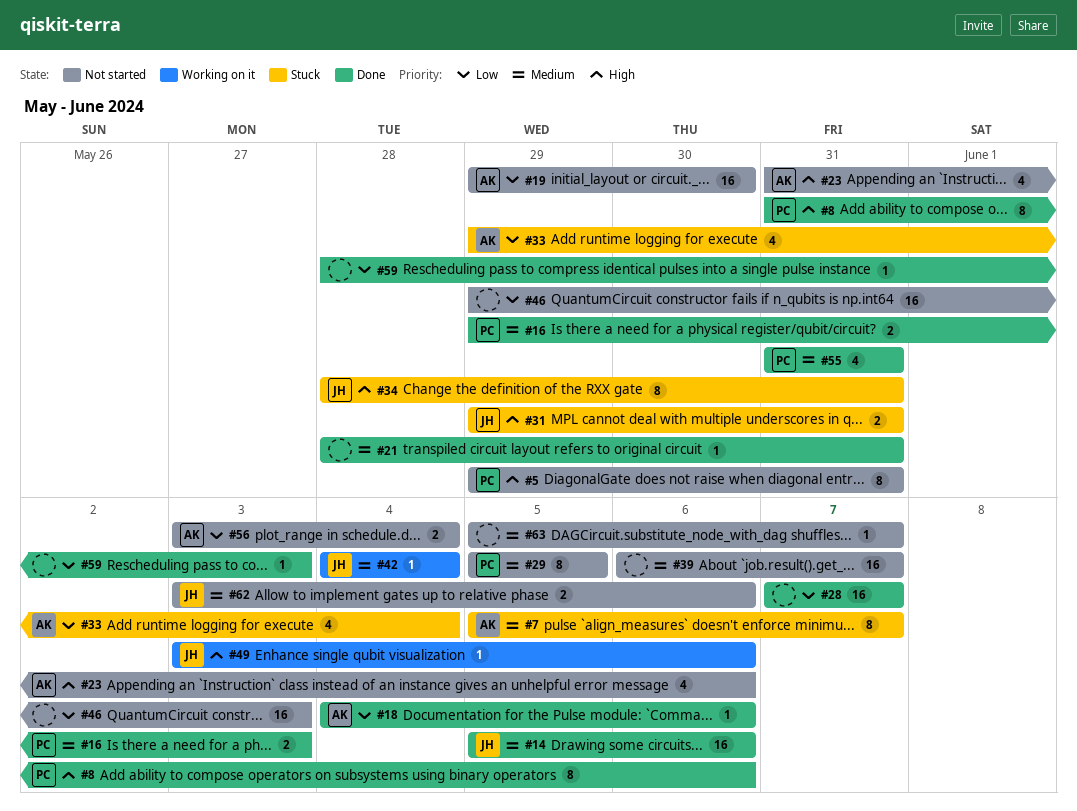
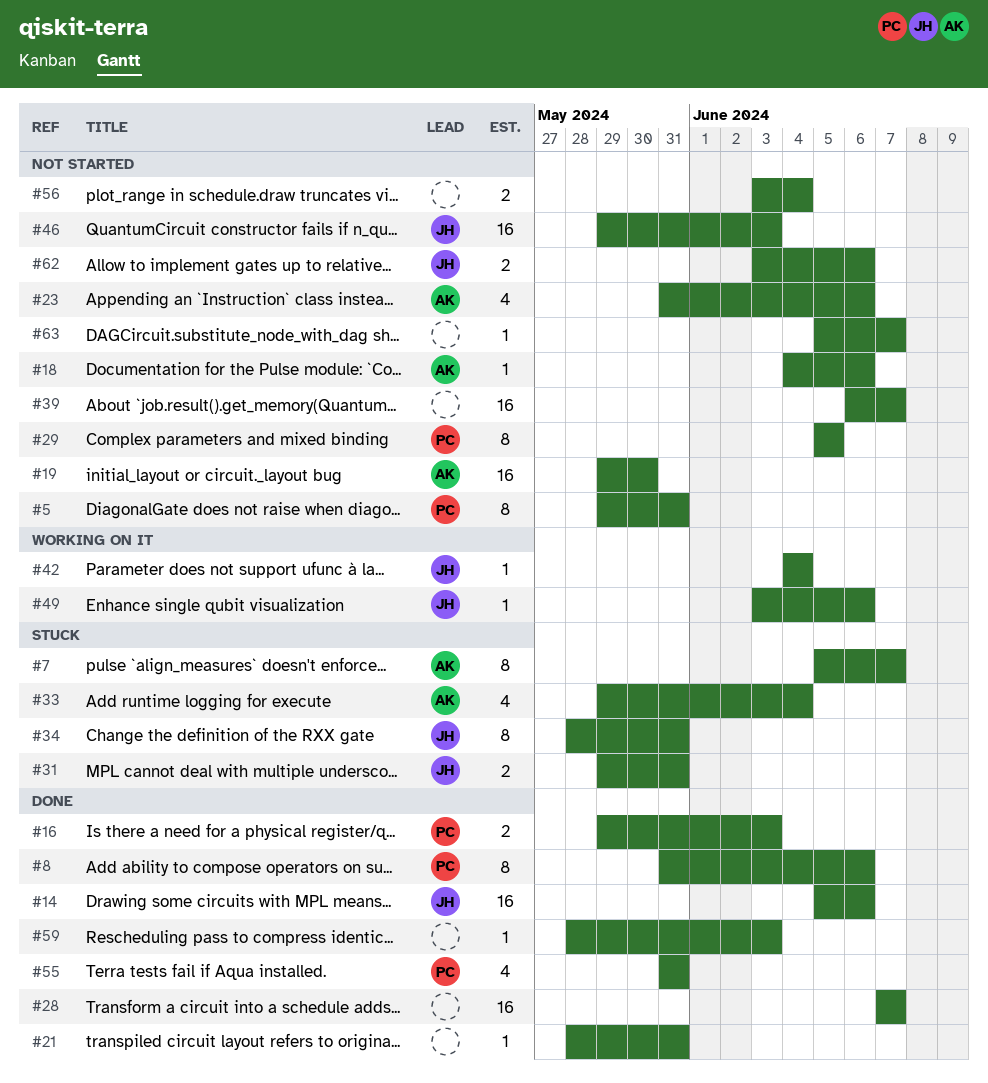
#18, status: Done -> Not started
#46, owner: none -> JH
#56, owner: AK -> none

